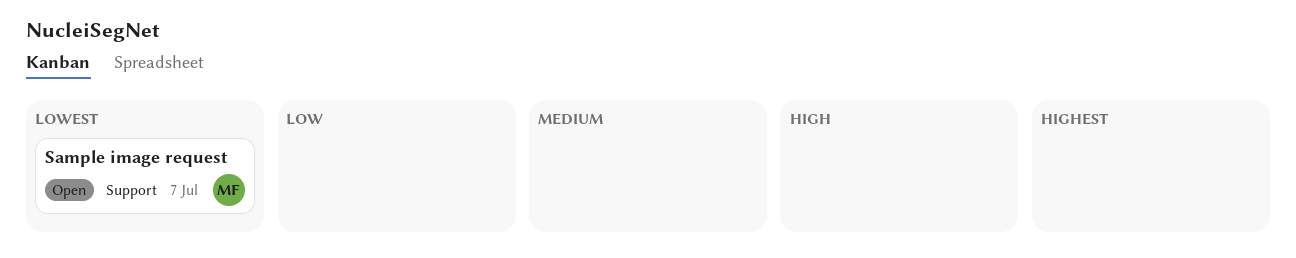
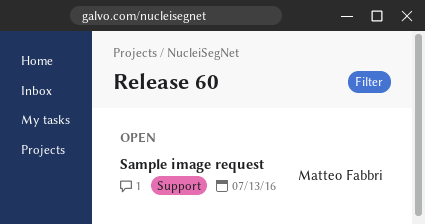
Sample image request, due: Jul 7 -> Jul 13

